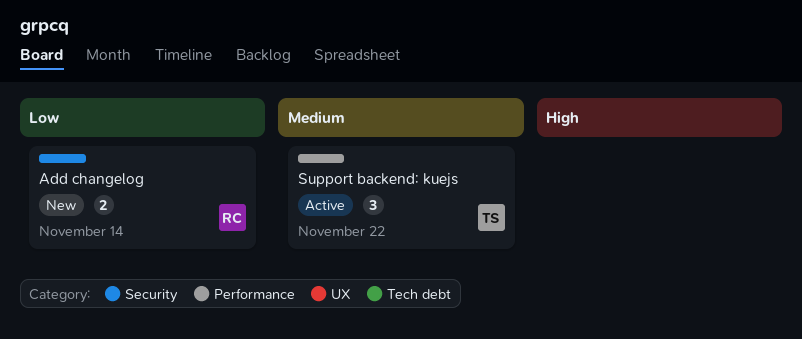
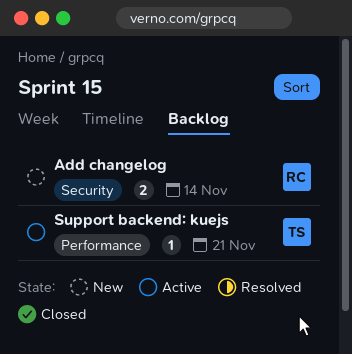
Support backend: kuejs, estimate: 3 -> 1
Support backend: kuejs, due: Nov 22 -> Nov 21

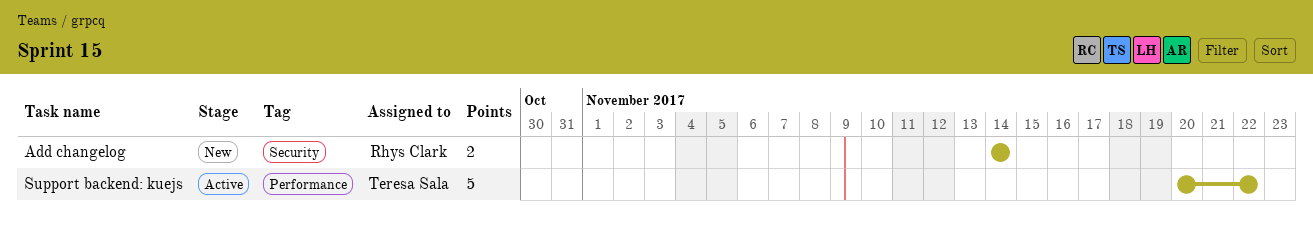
Support backend: kuejs, estimate: 1 -> 5
Support backend: kuejs, due: Nov 21 -> Nov 22

